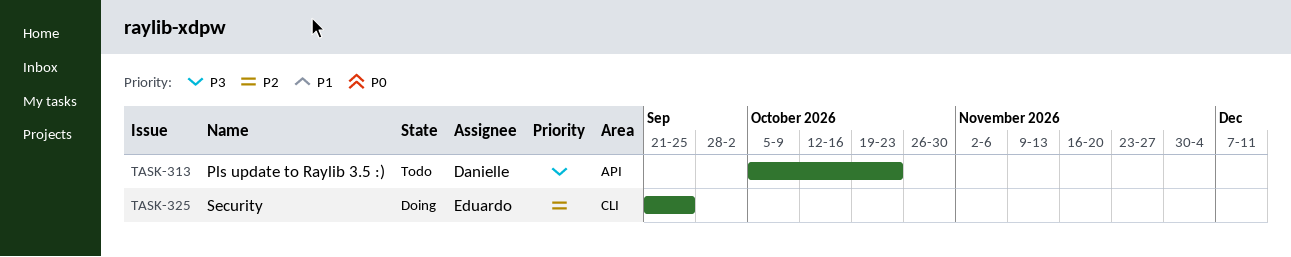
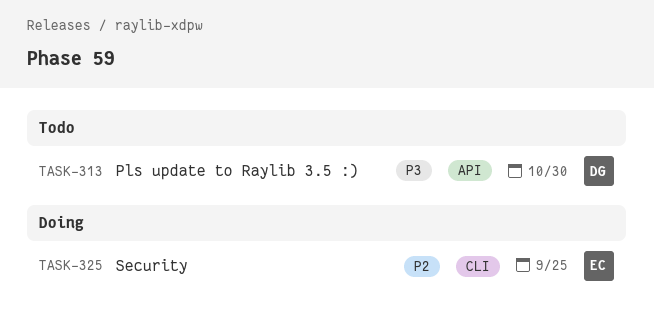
TASK-313, due: Oct 23 -> Oct 30

